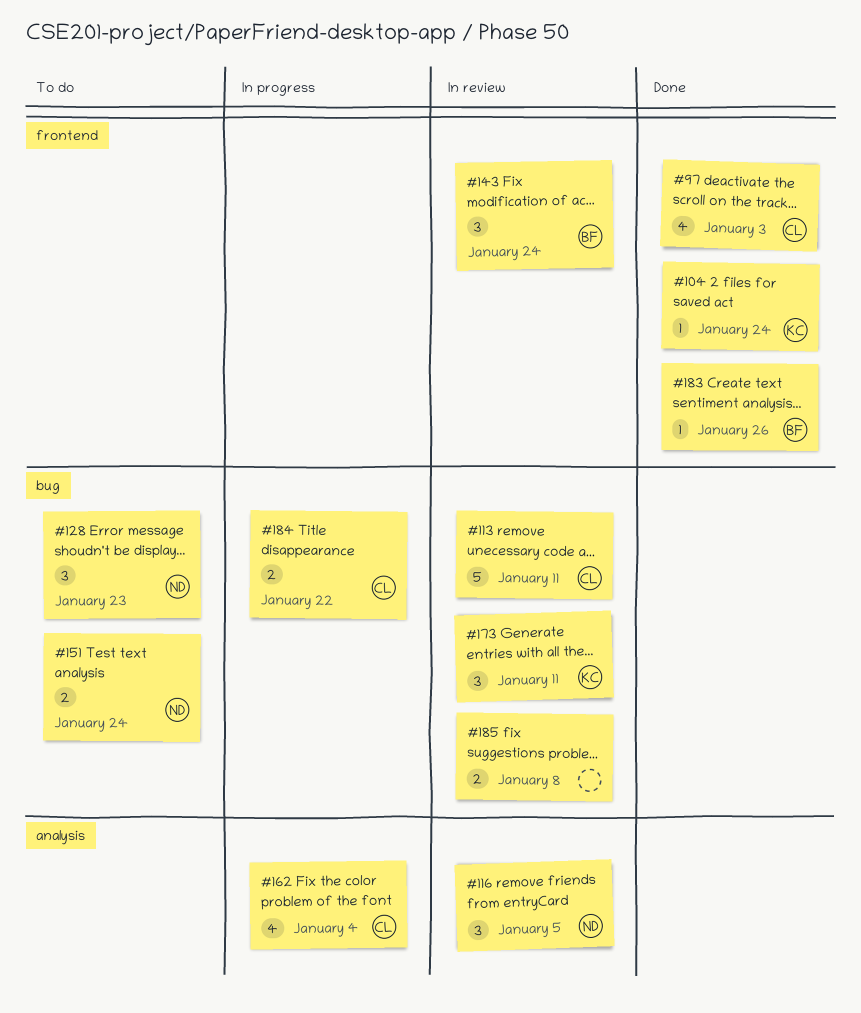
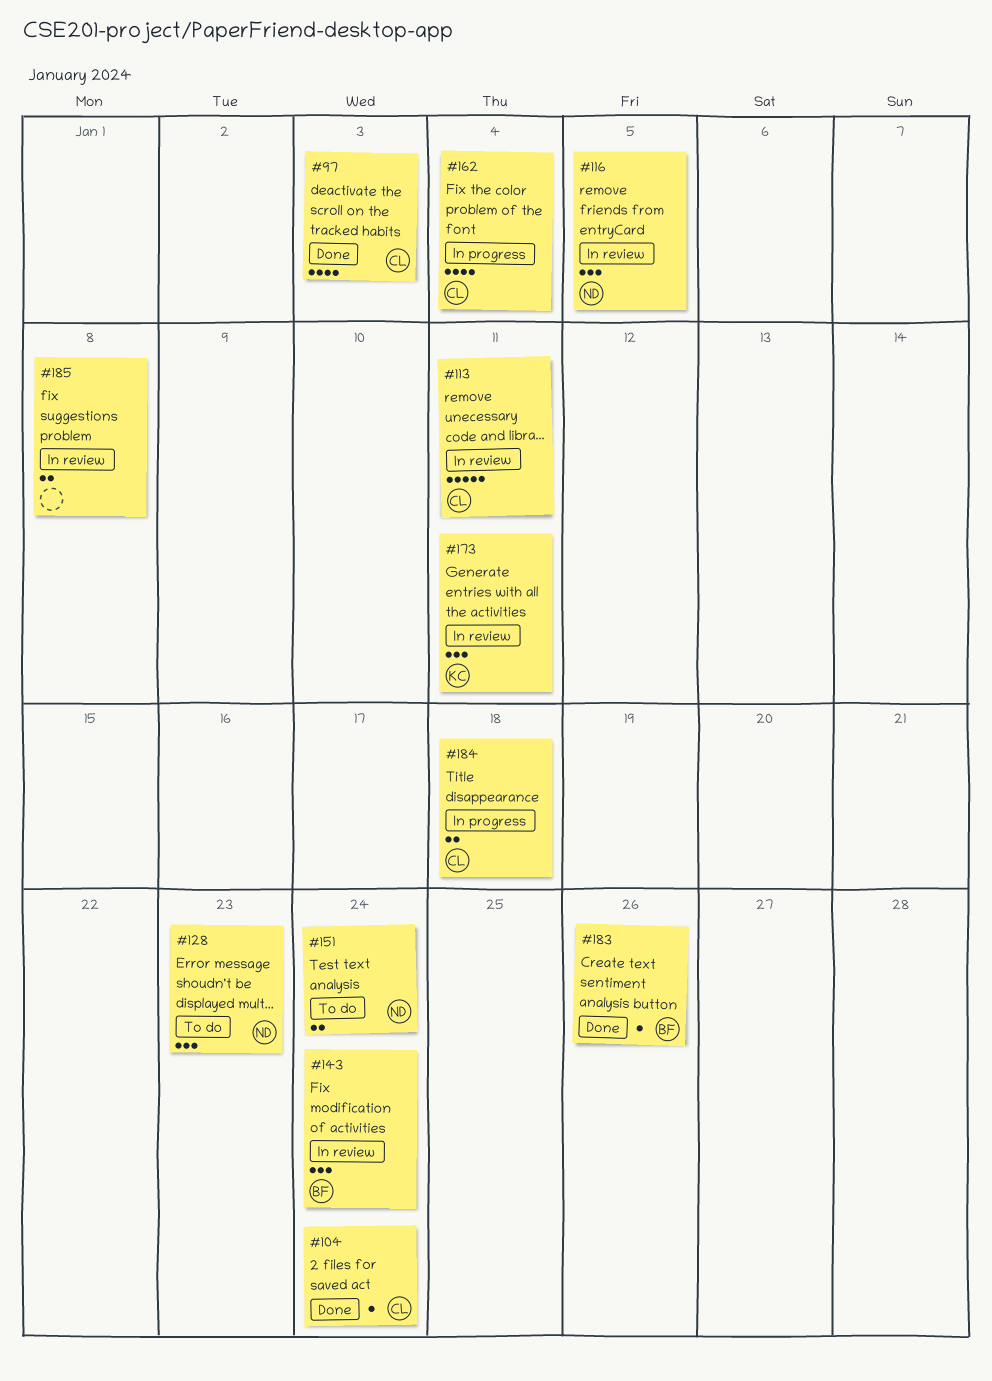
#104, owner: KC -> CL
#184, due: Jan 22 -> Jan 18

